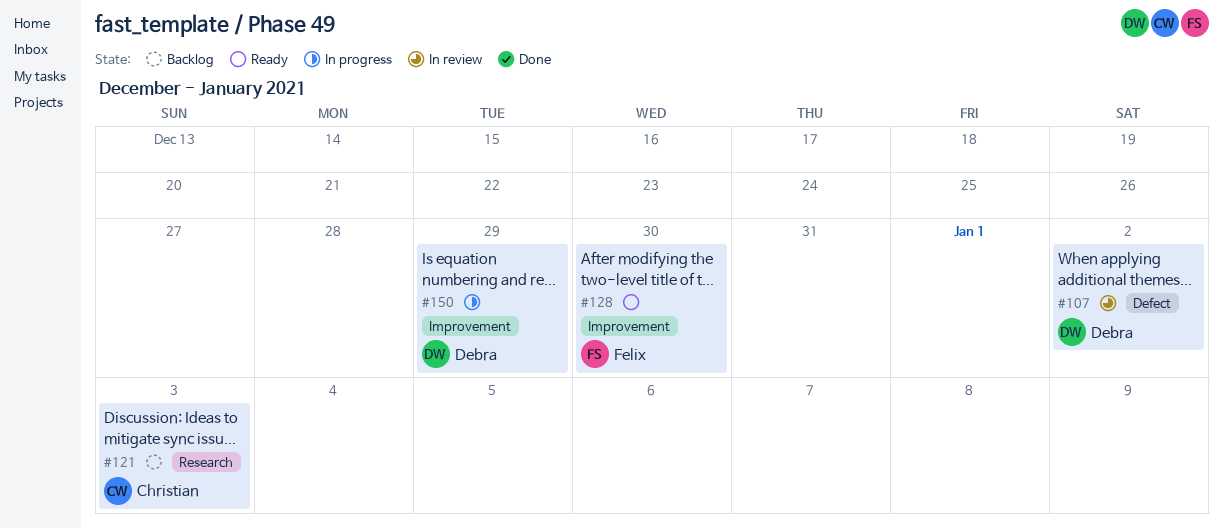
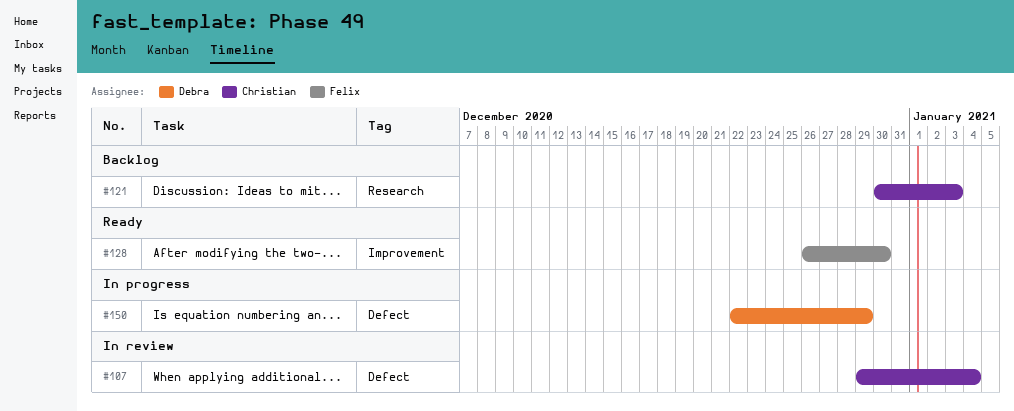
#107, owner: Debra -> Christian
#107, due: Jan 2 -> Jan 4
#150, label: Improvement -> Defect

